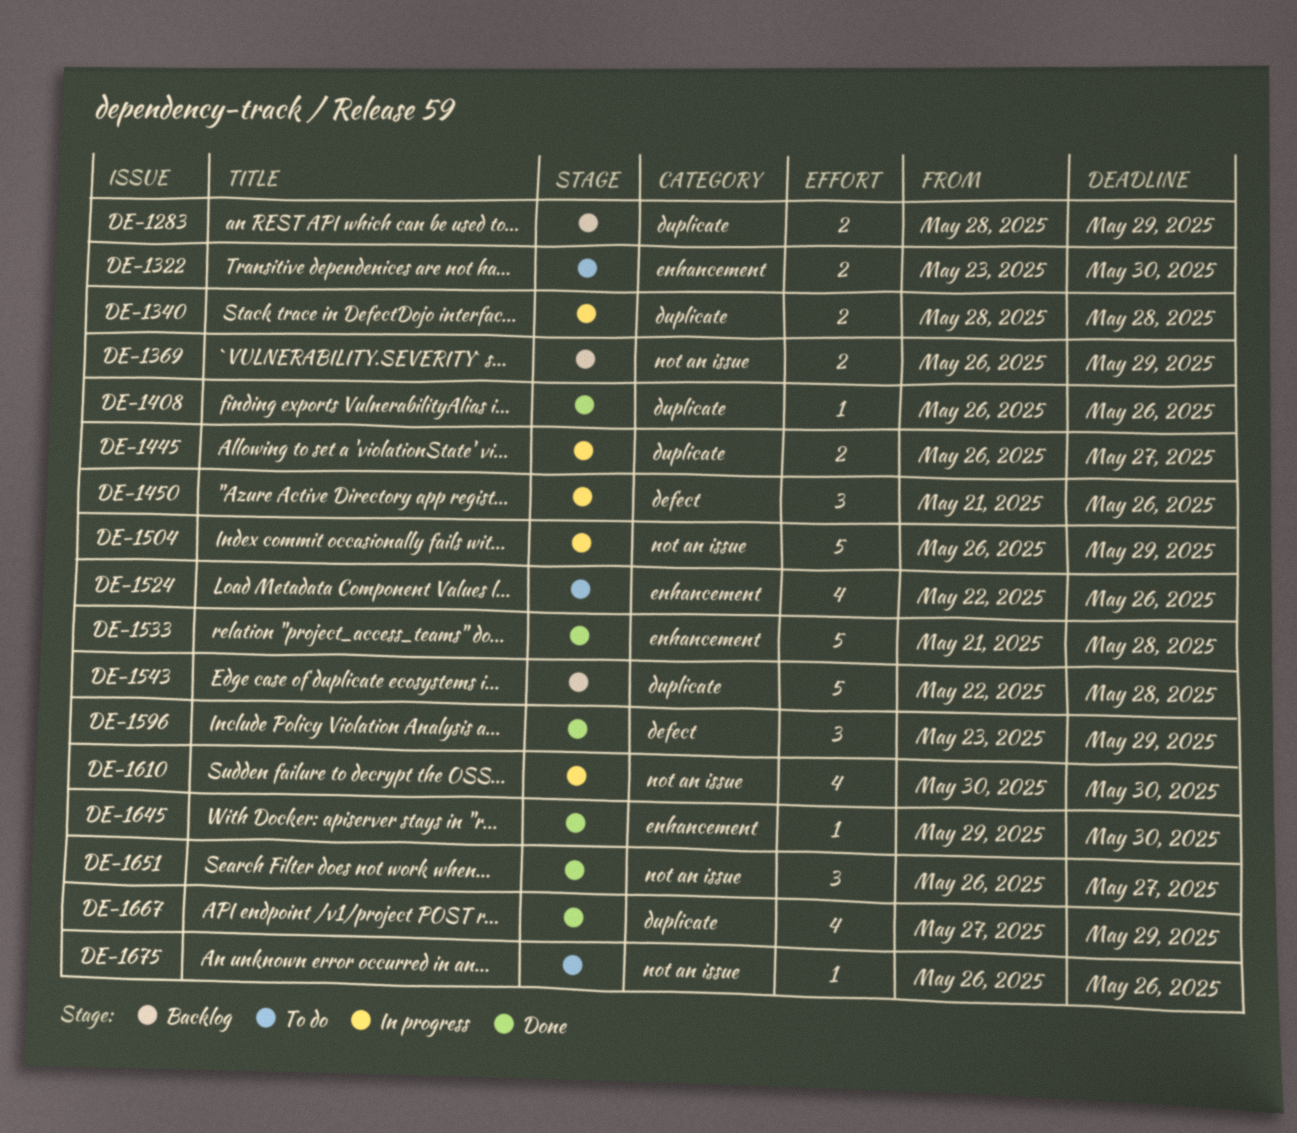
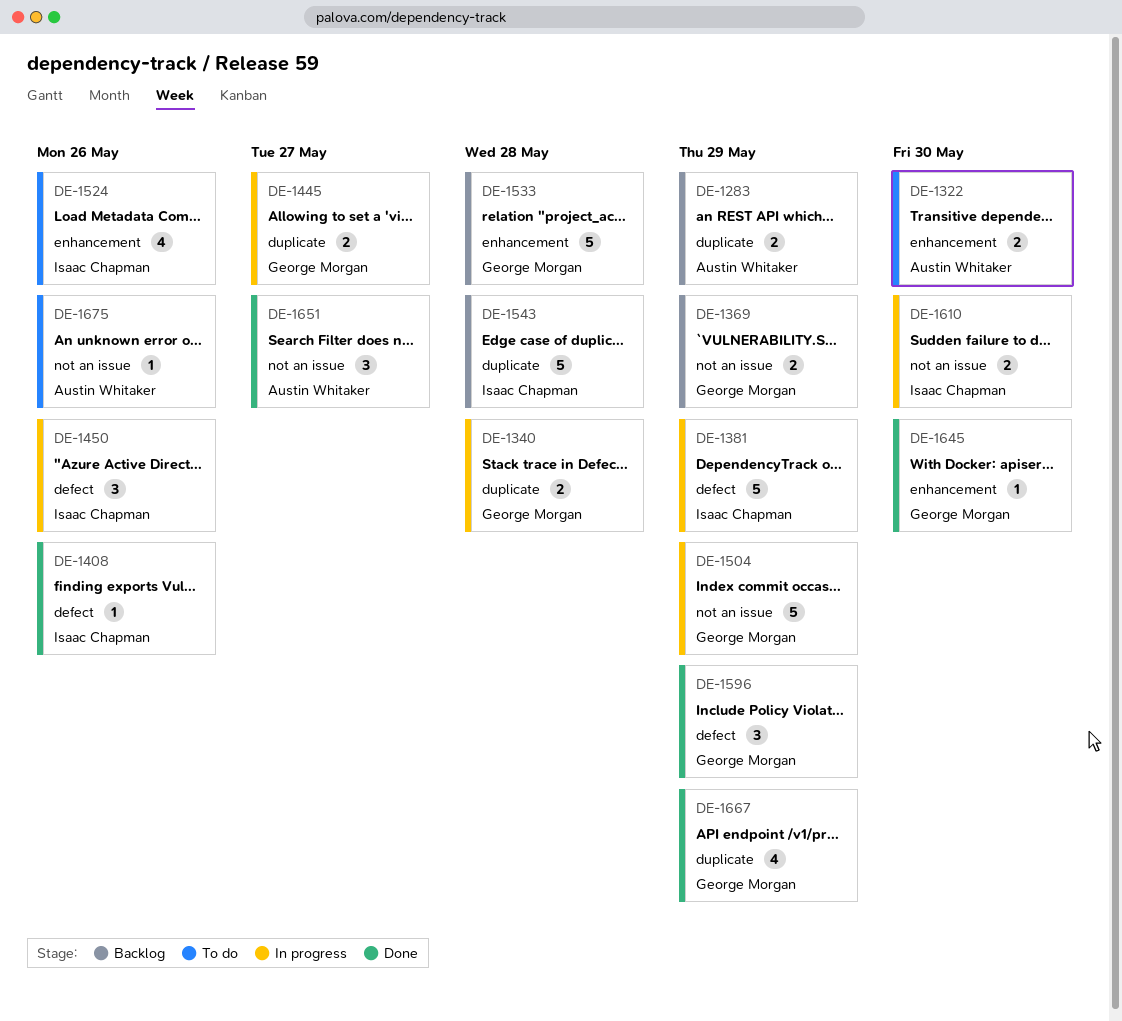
DE-1381: none -> present
DE-1408, label: duplicate -> defect
DE-1533, status: Done -> Backlog
DE-1610, estimate: 4 -> 2

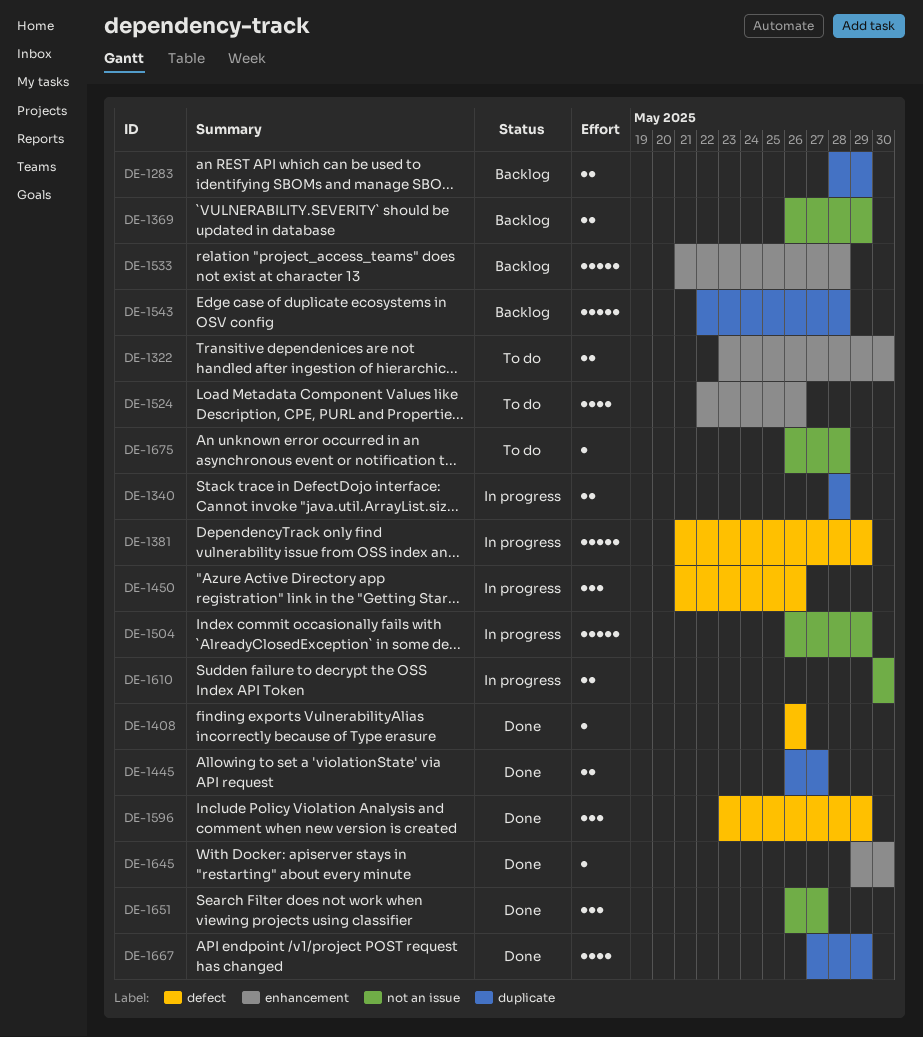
DE-1445, status: In progress -> Done
DE-1675, due: May 26 -> May 28

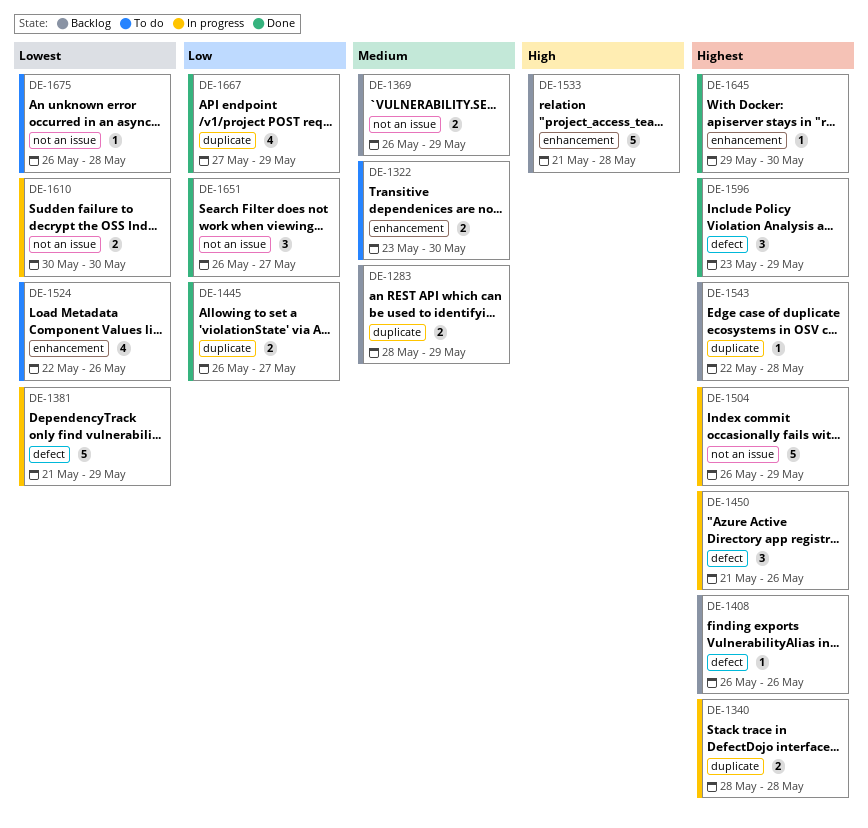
DE-1408, status: Done -> Backlog
DE-1543, estimate: 5 -> 1

